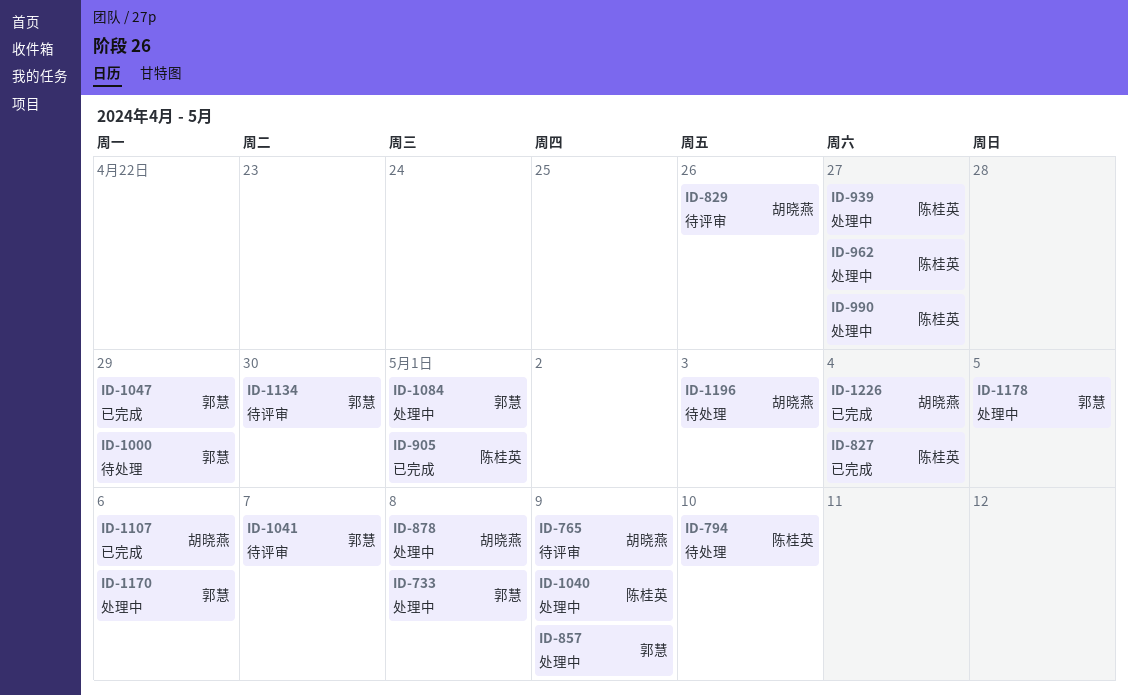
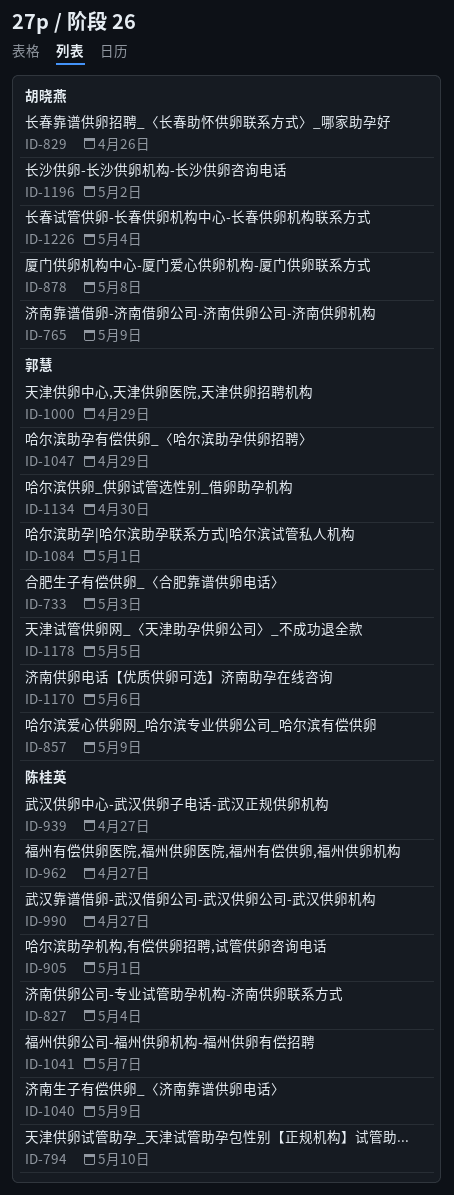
ID-733, due: May 8 -> May 3
ID-1041, owner: 郭慧 -> 陈桂英
ID-1107: present -> none
ID-1196, due: May 3 -> May 2

